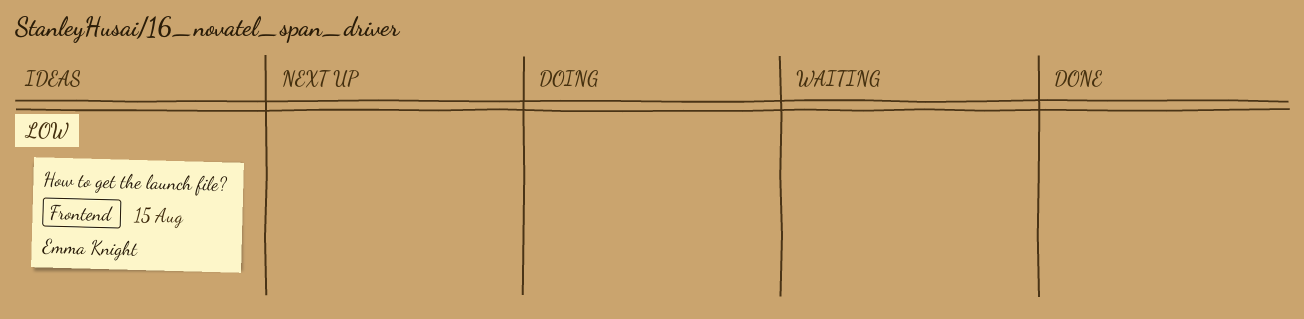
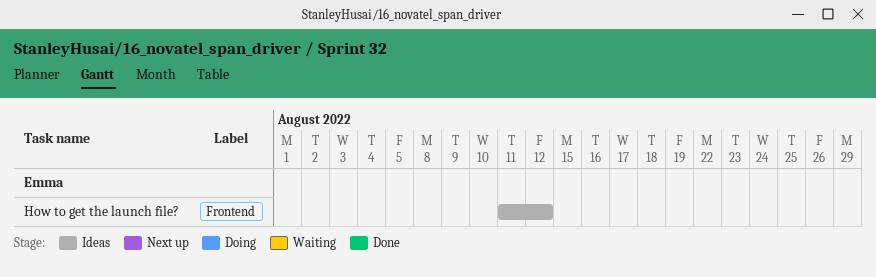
How to get the launch file?, due: Aug 15 -> Aug 12

